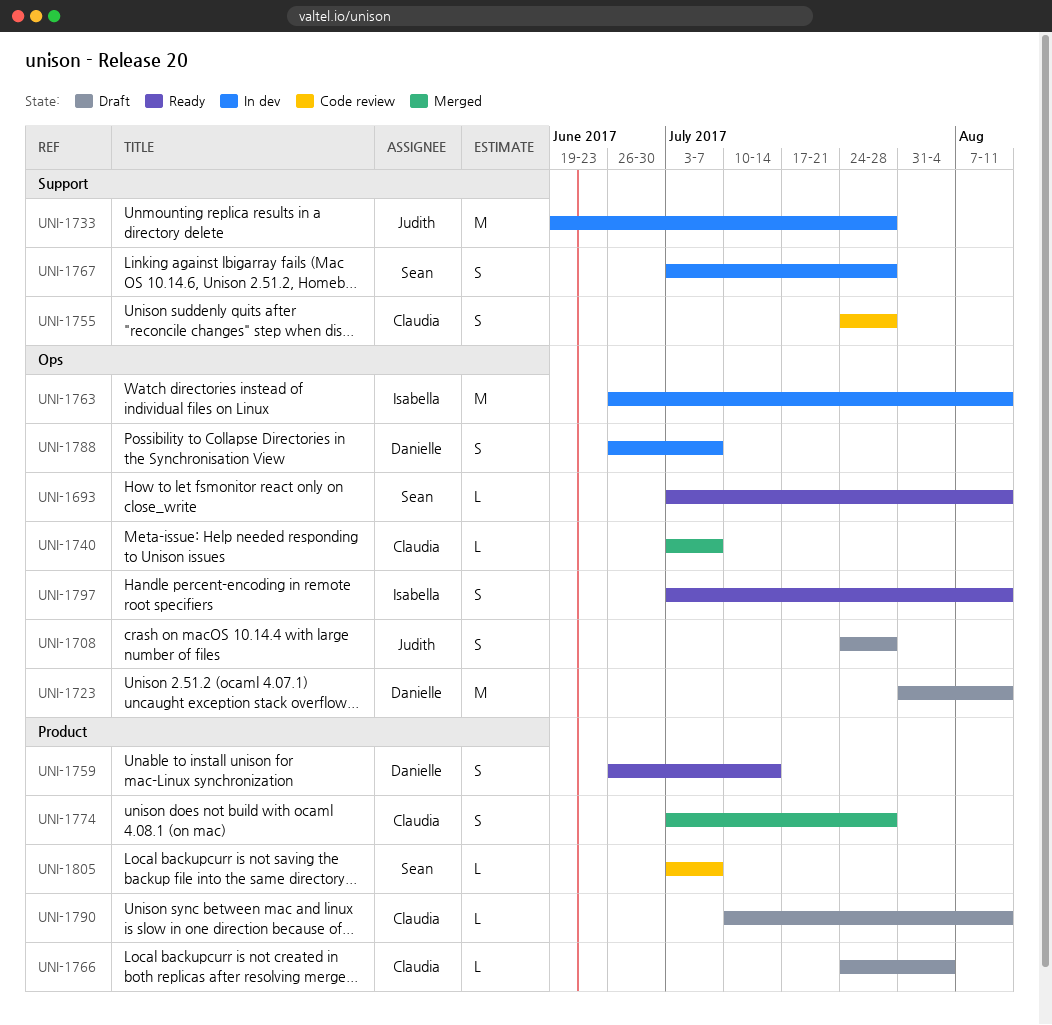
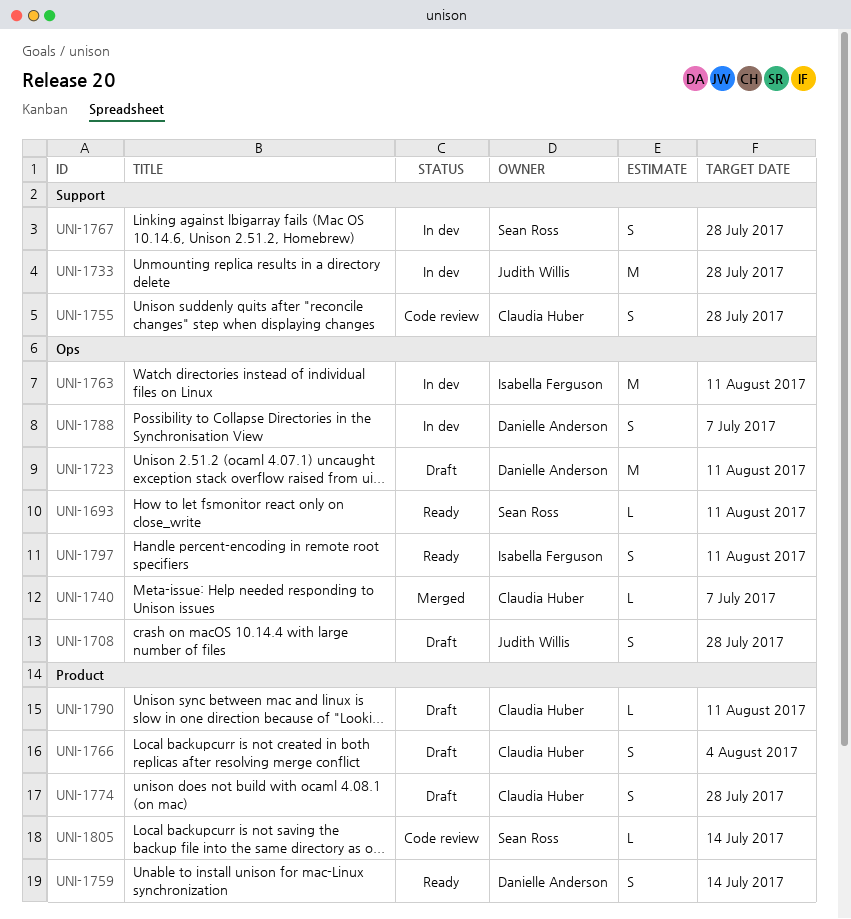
UNI-1766, estimate: L -> S
UNI-1774, status: Merged -> Draft
UNI-1805, due: Jul 7 -> Jul 14

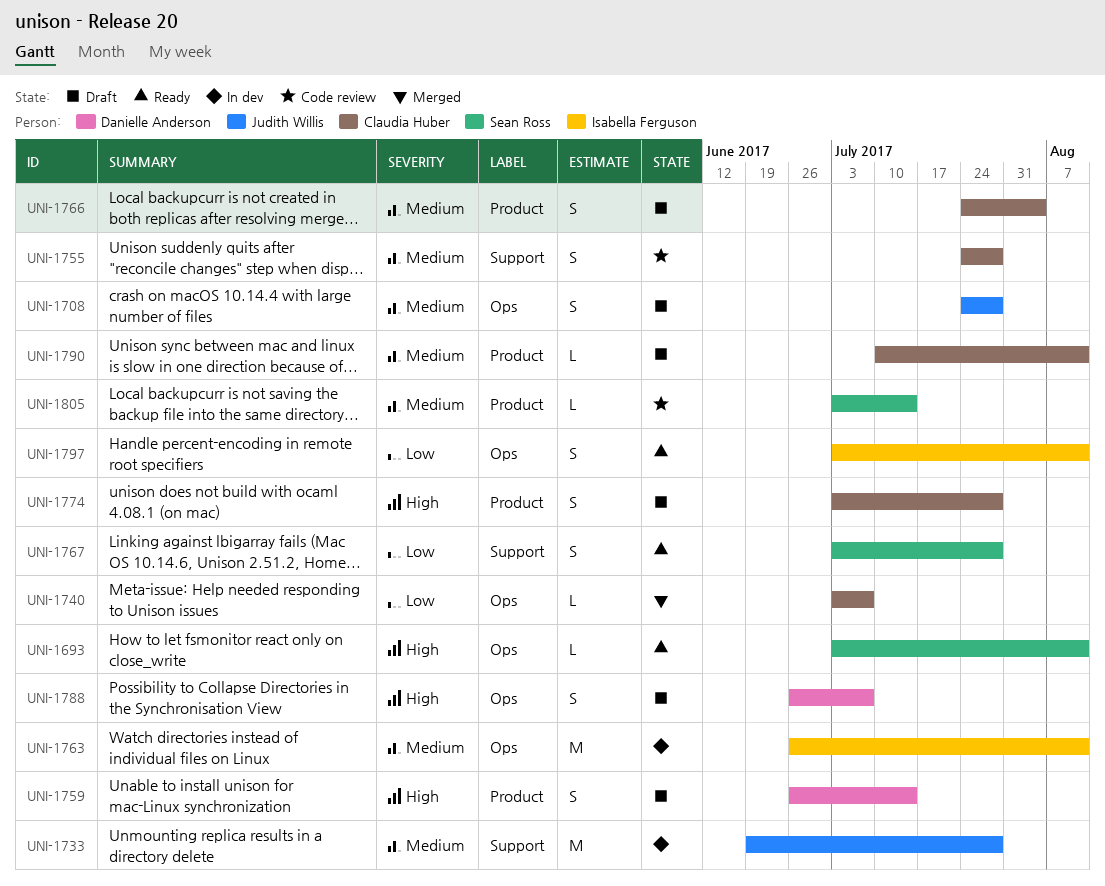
UNI-1723: present -> none
UNI-1759, status: Ready -> Draft
UNI-1767, status: In dev -> Ready
UNI-1788, status: In dev -> Draft

